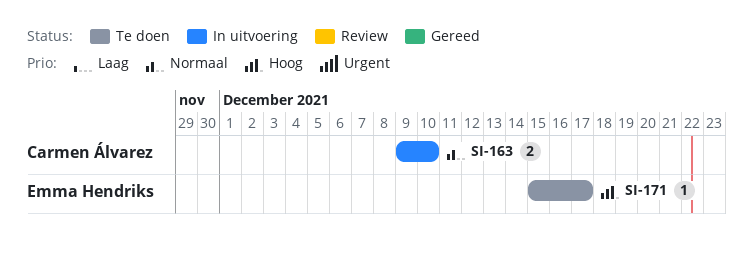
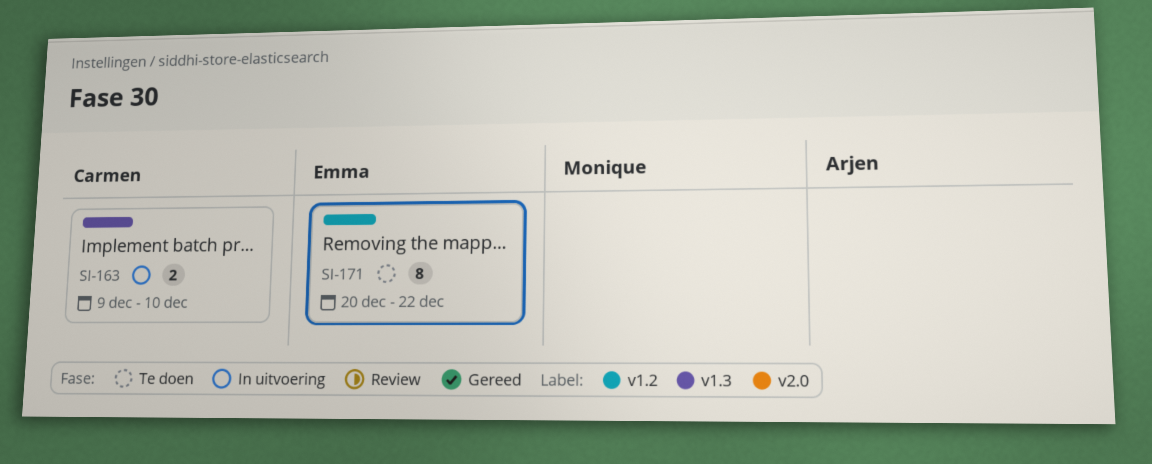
SI-171, estimate: 1 -> 8
SI-171, start: Dec 15 -> Dec 20
SI-171, due: Dec 17 -> Dec 22

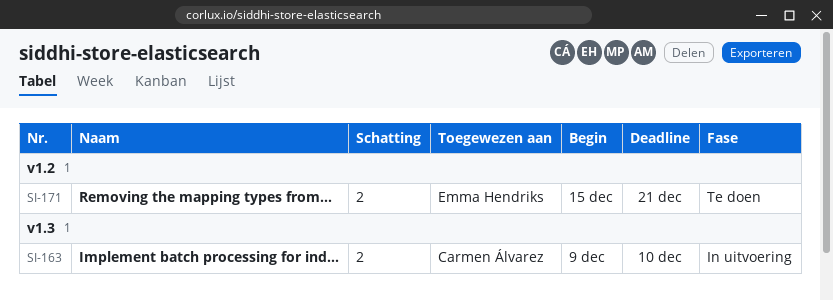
SI-171, estimate: 8 -> 2
SI-171, start: Dec 20 -> Dec 15
SI-171, due: Dec 22 -> Dec 21

